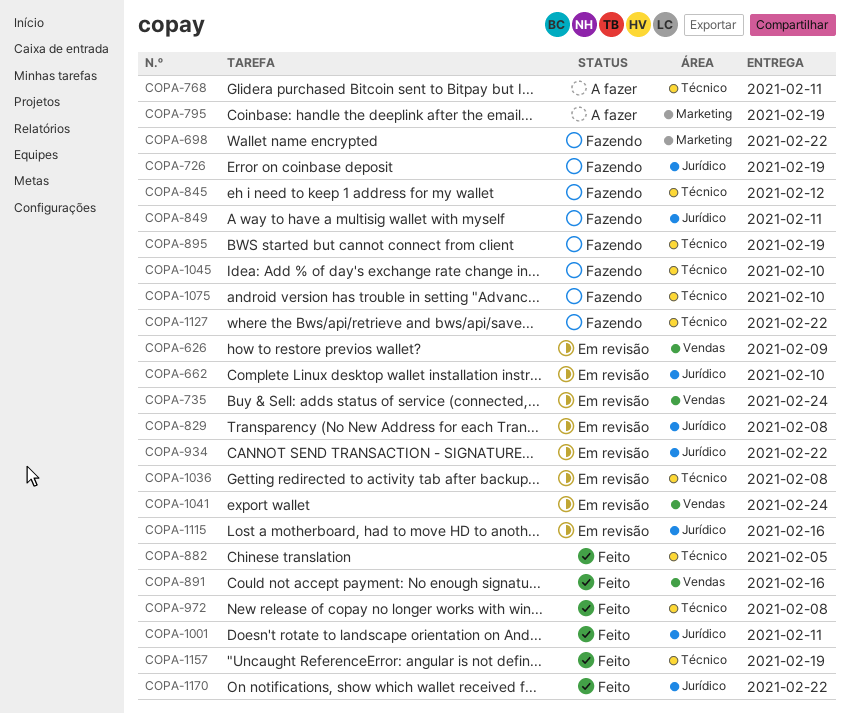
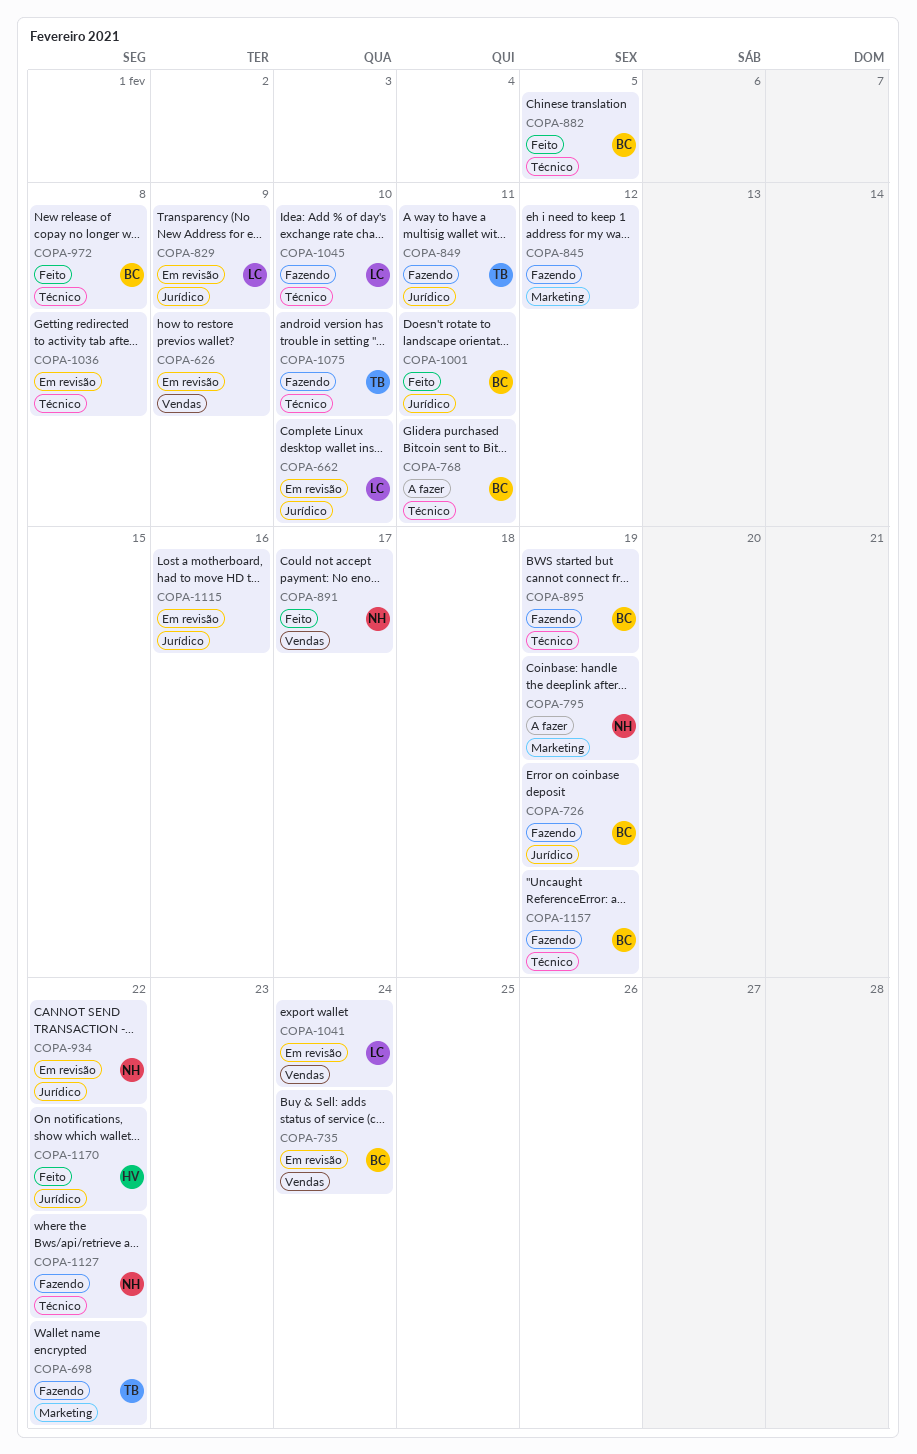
COPA-829, due: Feb 8 -> Feb 9
COPA-845, label: Técnico -> Marketing
COPA-891, due: Feb 16 -> Feb 17
COPA-1157, status: Feito -> Fazendo

